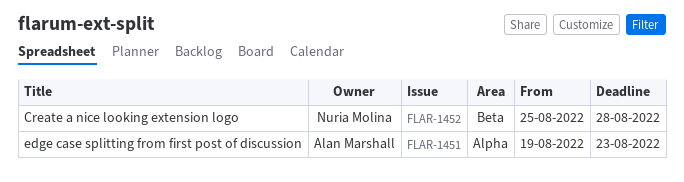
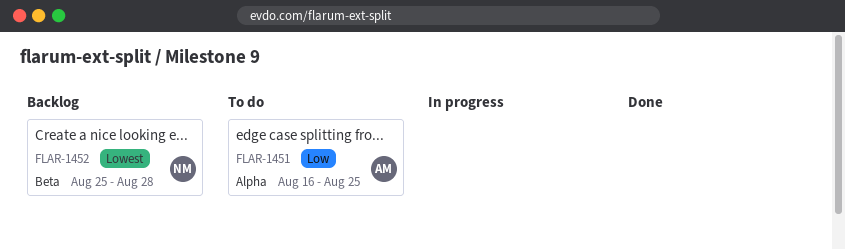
FLAR-1451, start: Aug 19 -> Aug 16
FLAR-1451, due: Aug 23 -> Aug 25

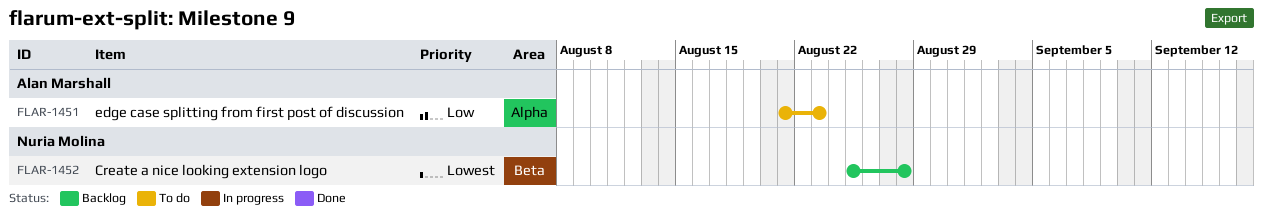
FLAR-1451, start: Aug 16 -> Aug 21
FLAR-1451, due: Aug 25 -> Aug 23

